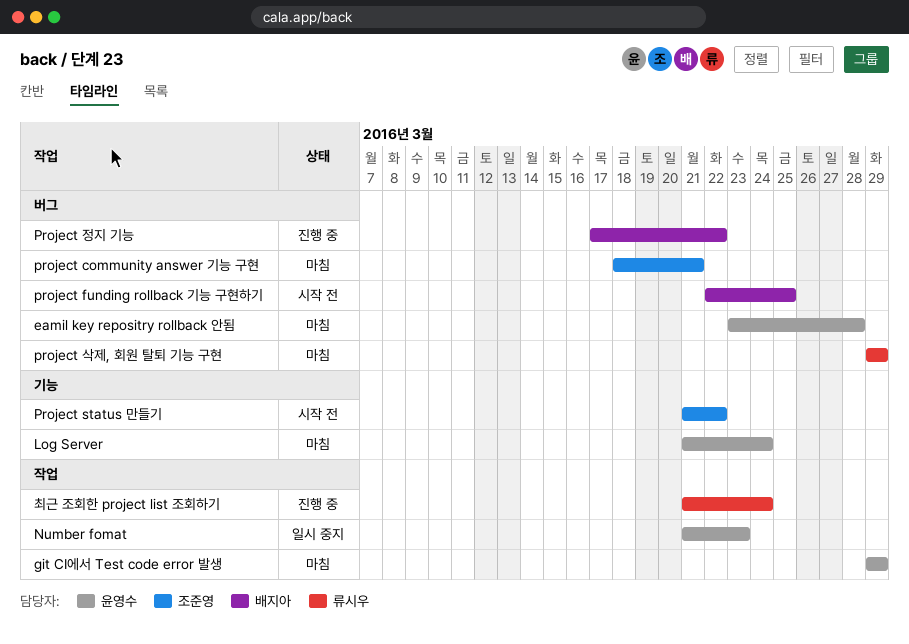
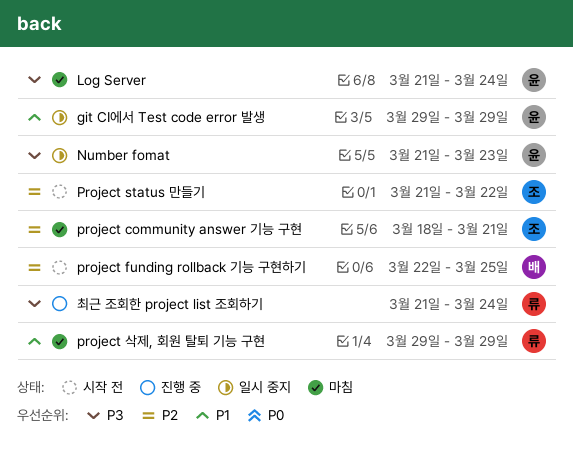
eamil key repositry rollback 안됨: present -> none
git CI에서 Test code error 발생, status: 마침 -> 일시 중지
Project 정지 기능: present -> none

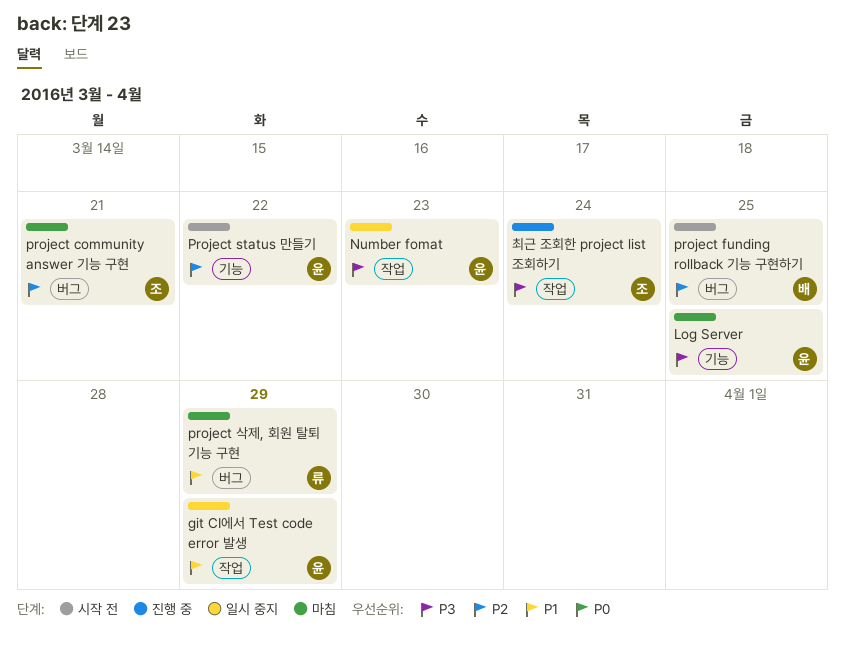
Log Server, due: Mar 24 -> Mar 25
Project status 만들기, owner: 조 -> 윤
최근 조회한 project list 조회하기, owner: 류 -> 조

